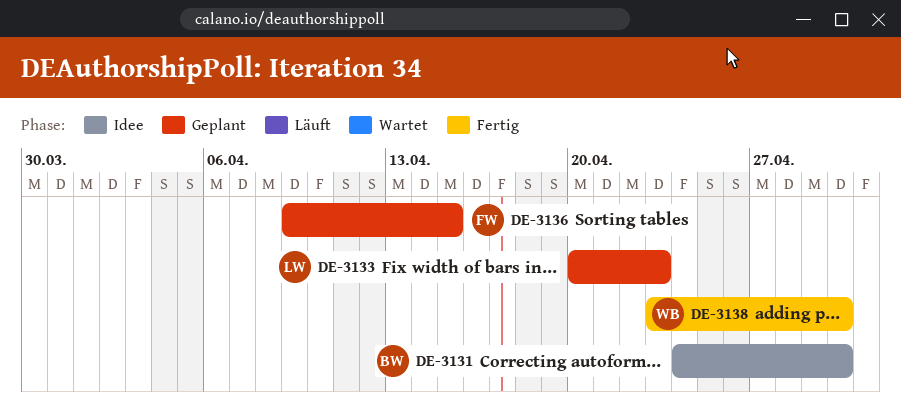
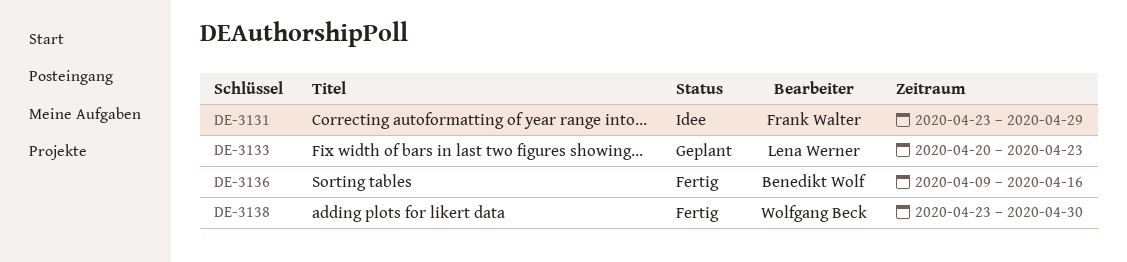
DE-3131, owner: Benedikt Wolf -> Frank Walter
DE-3131, start: Apr 24 -> Apr 23
DE-3131, due: Apr 30 -> Apr 29
DE-3136, status: Geplant -> Fertig
DE-3136, owner: Frank Walter -> Benedikt Wolf
DE-3136, due: Apr 15 -> Apr 16

